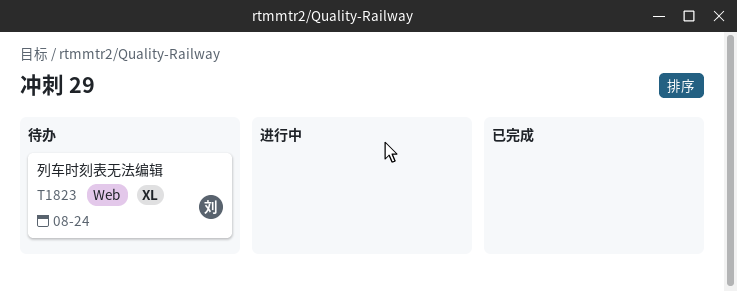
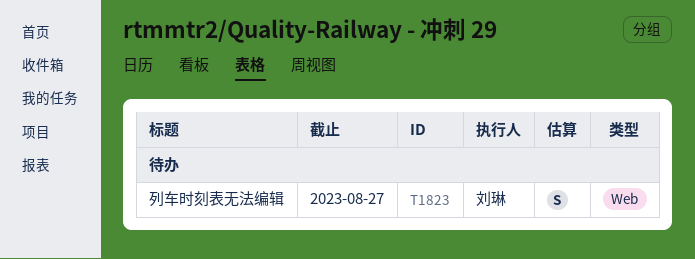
T1823, estimate: XL -> S
T1823, due: Aug 24 -> Aug 27

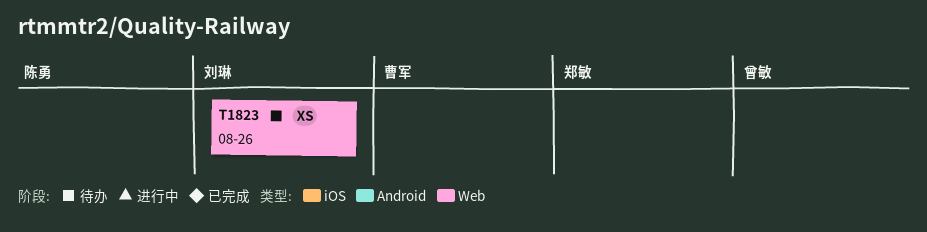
T1823, estimate: S -> XS
T1823, due: Aug 27 -> Aug 26

